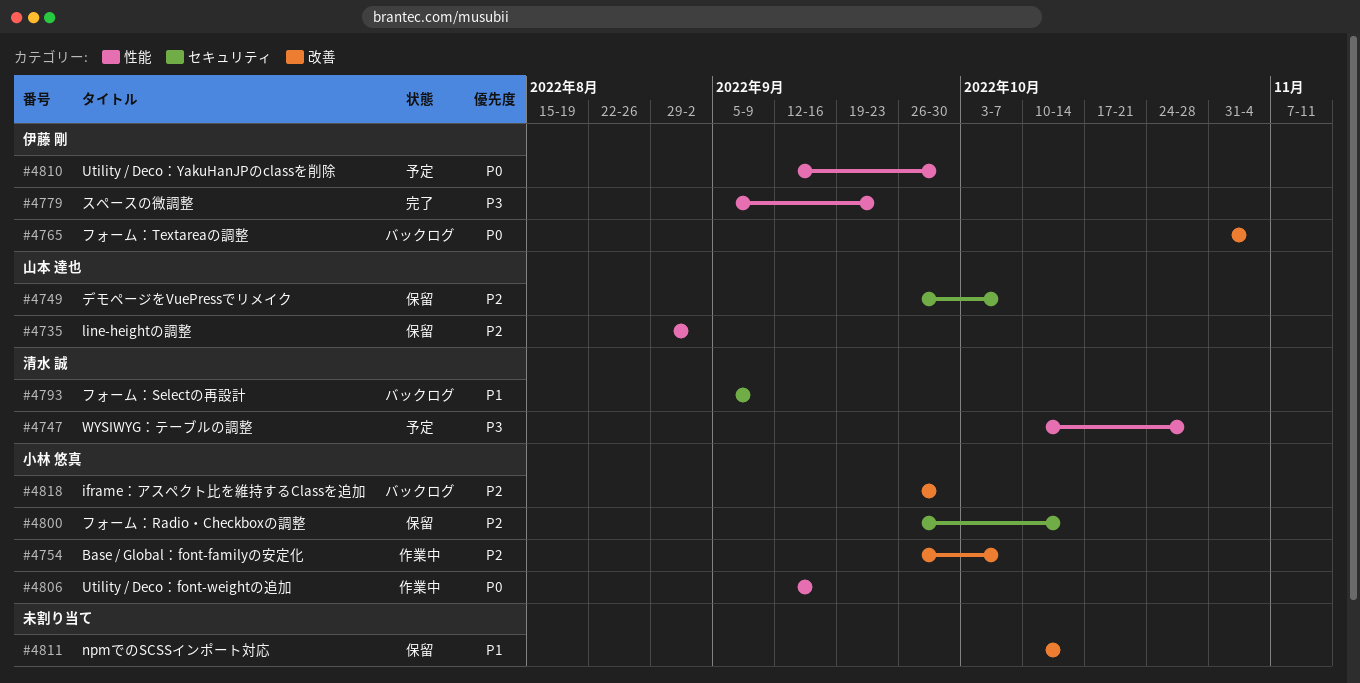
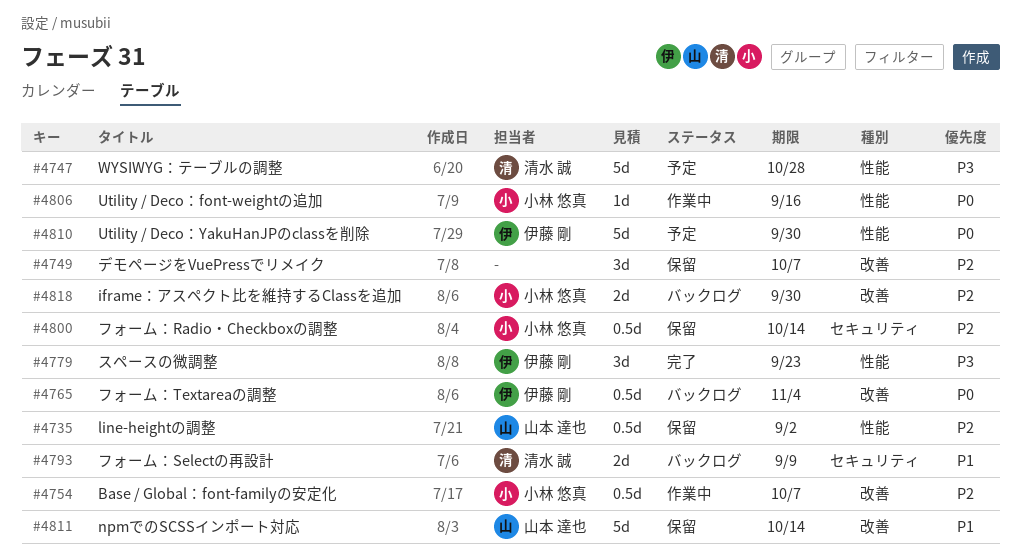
#4749, owner: 山本 達也 -> none
#4749, label: セキュリティ -> 改善
#4811, owner: none -> 山本 達也

